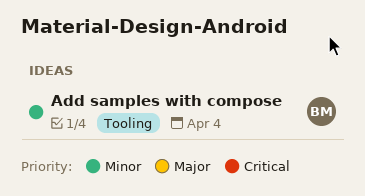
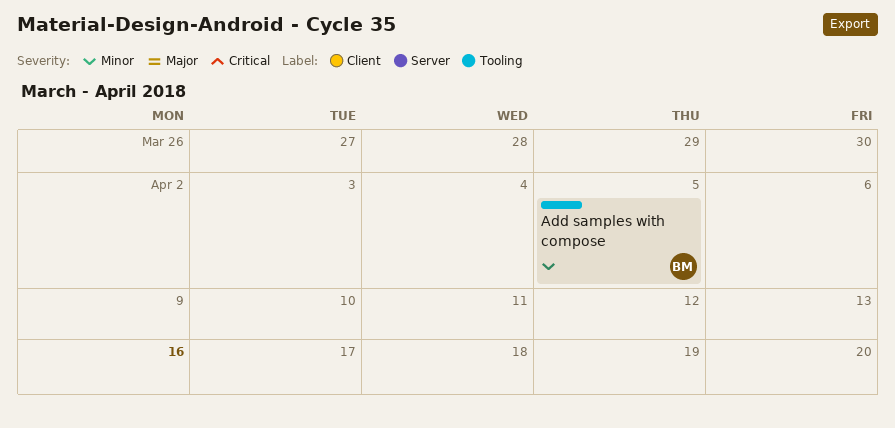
Add samples with compose, due: Apr 4 -> Apr 5

